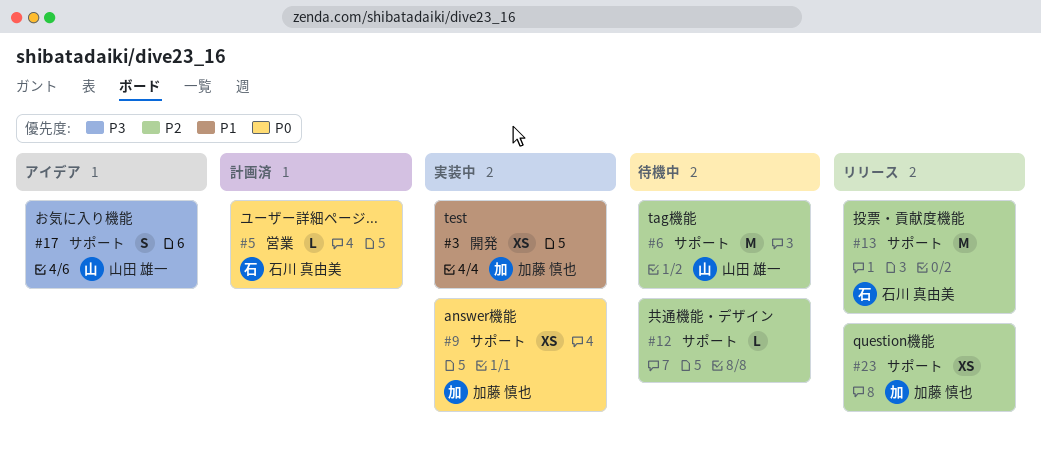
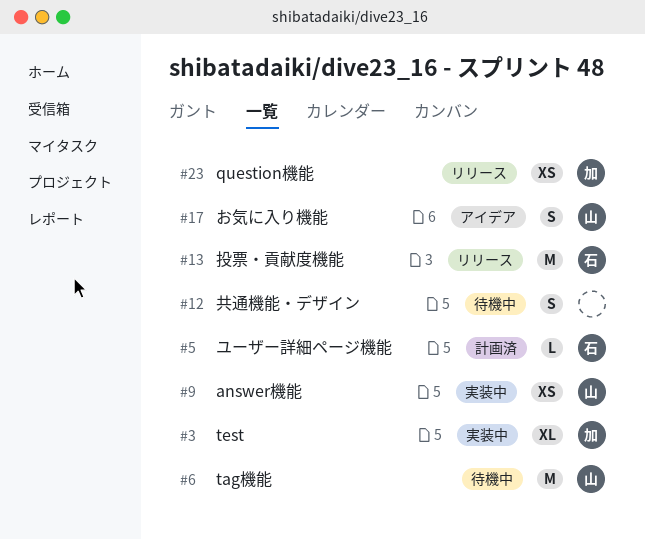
#3, estimate: XS -> XL
#9, owner: 加藤 慎也 -> 山田 雄一
#12, estimate: L -> S

